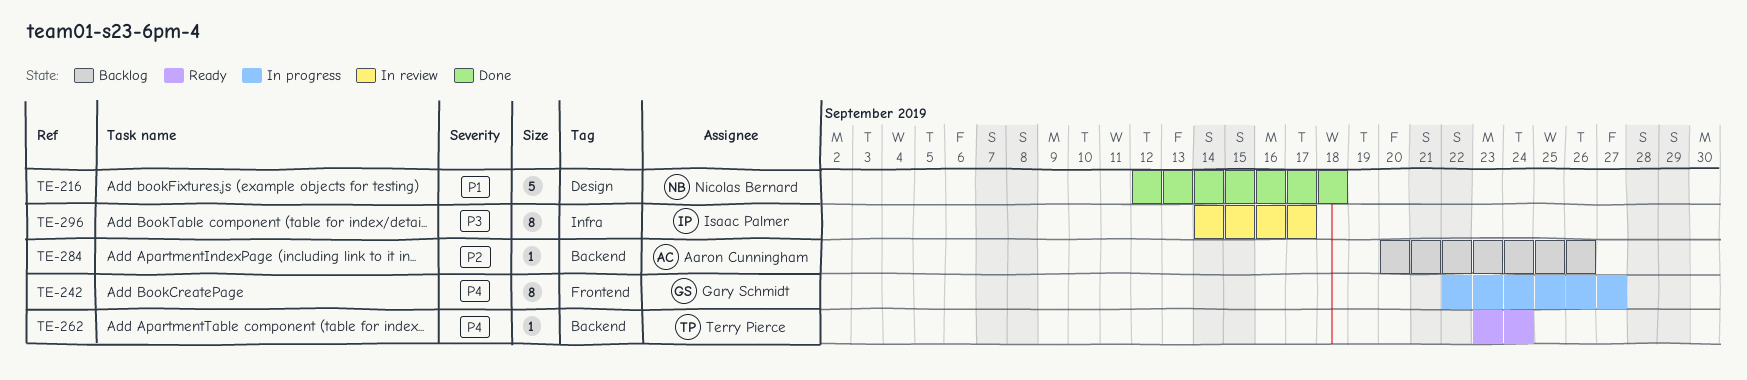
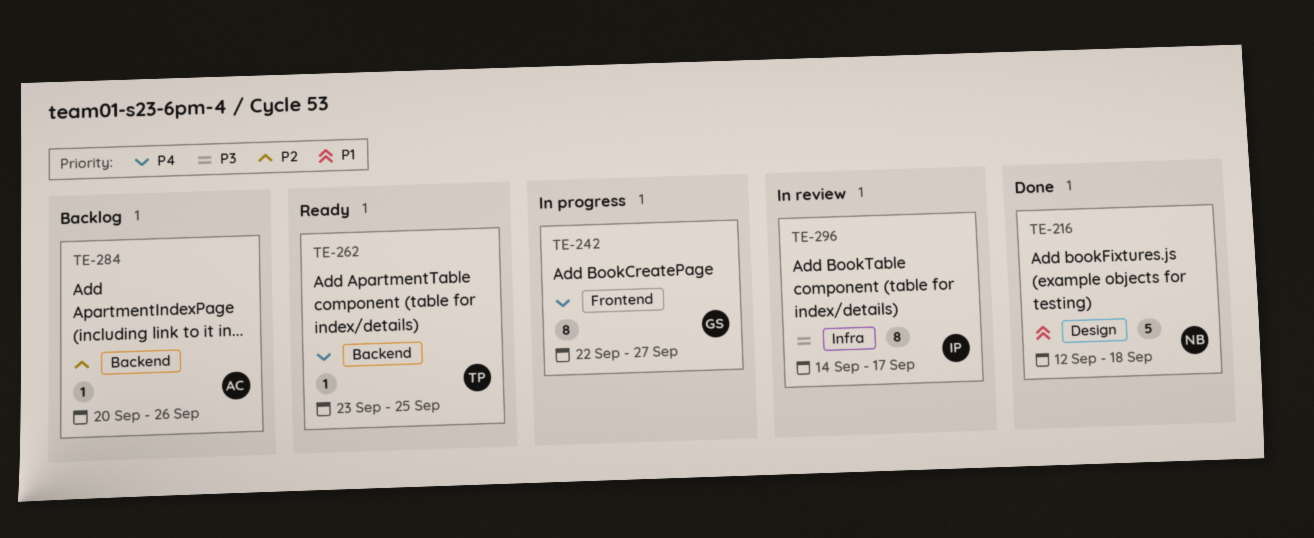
TE-262, due: Sep 24 -> Sep 25

